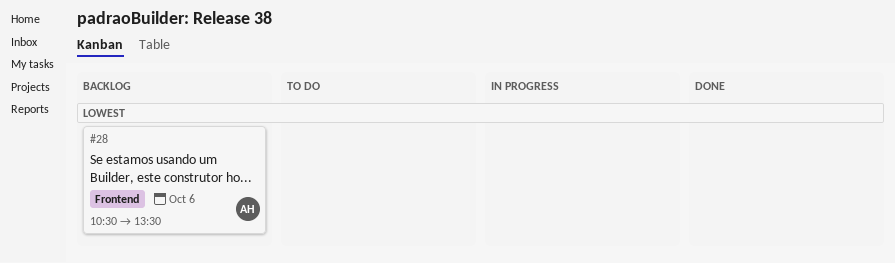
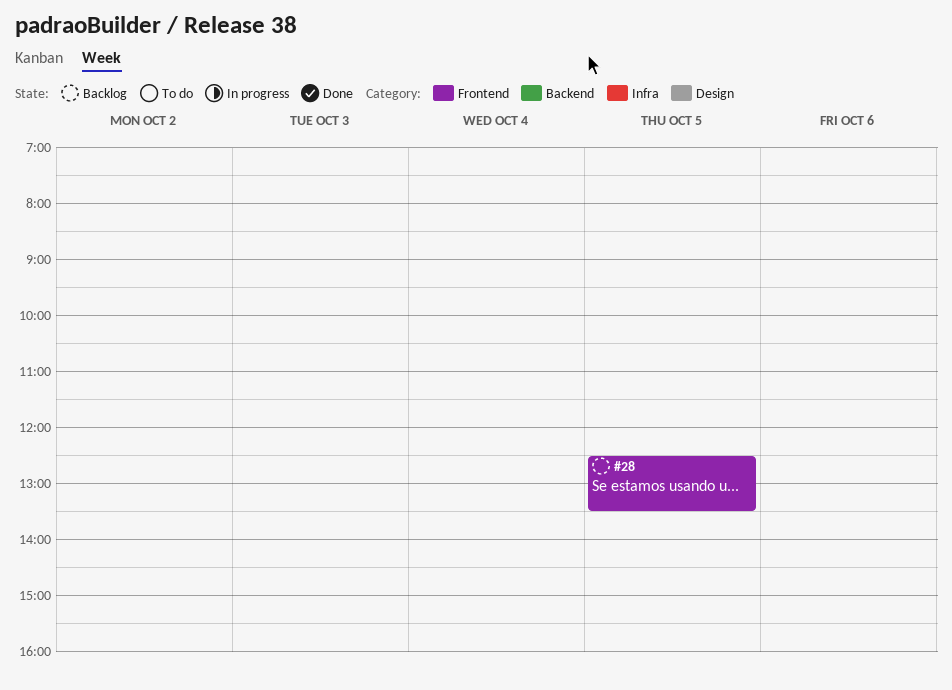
#28, day: Oct 6 -> Oct 5
#28, begins: 10:30 -> 12:30

